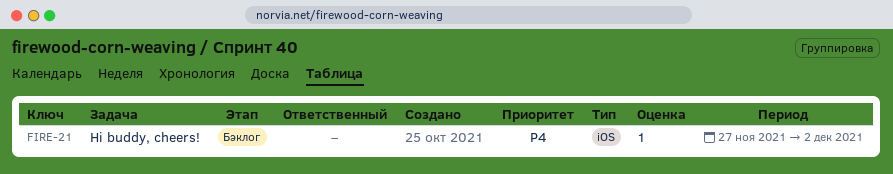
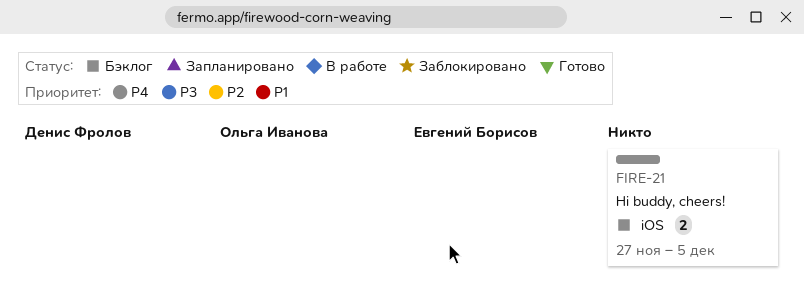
FIRE-21, estimate: 1 -> 2
FIRE-21, due: Dec 2 -> Dec 5

